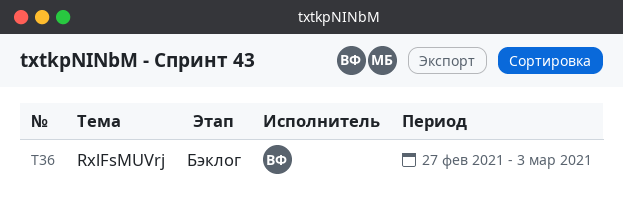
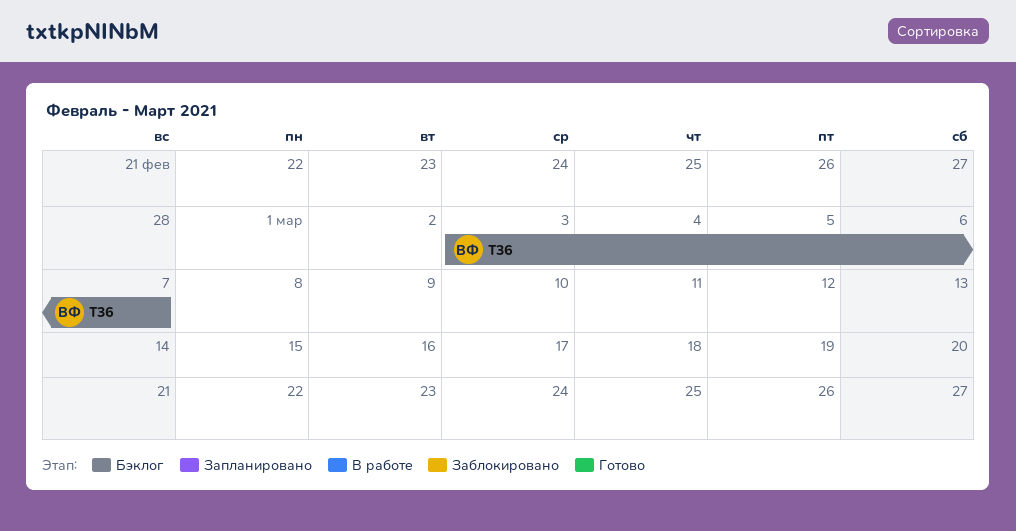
T36, start: Feb 27 -> Mar 3
T36, due: Mar 3 -> Mar 7

